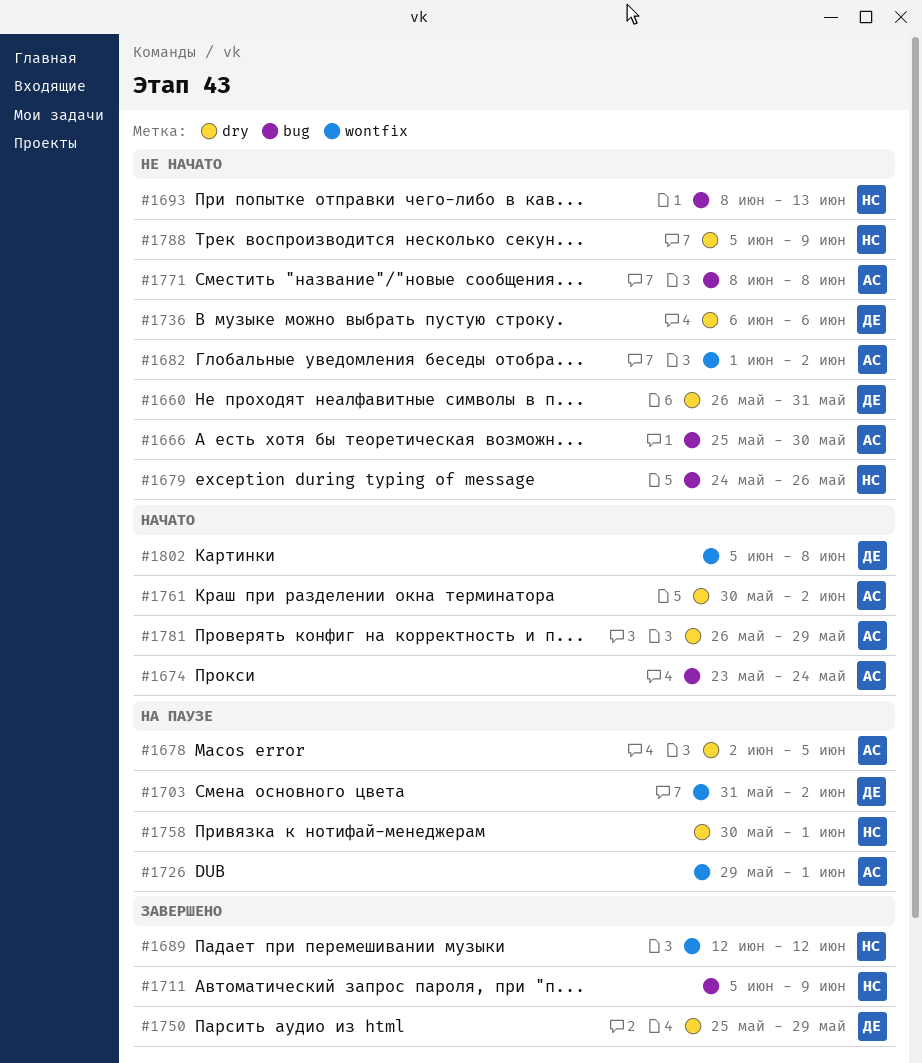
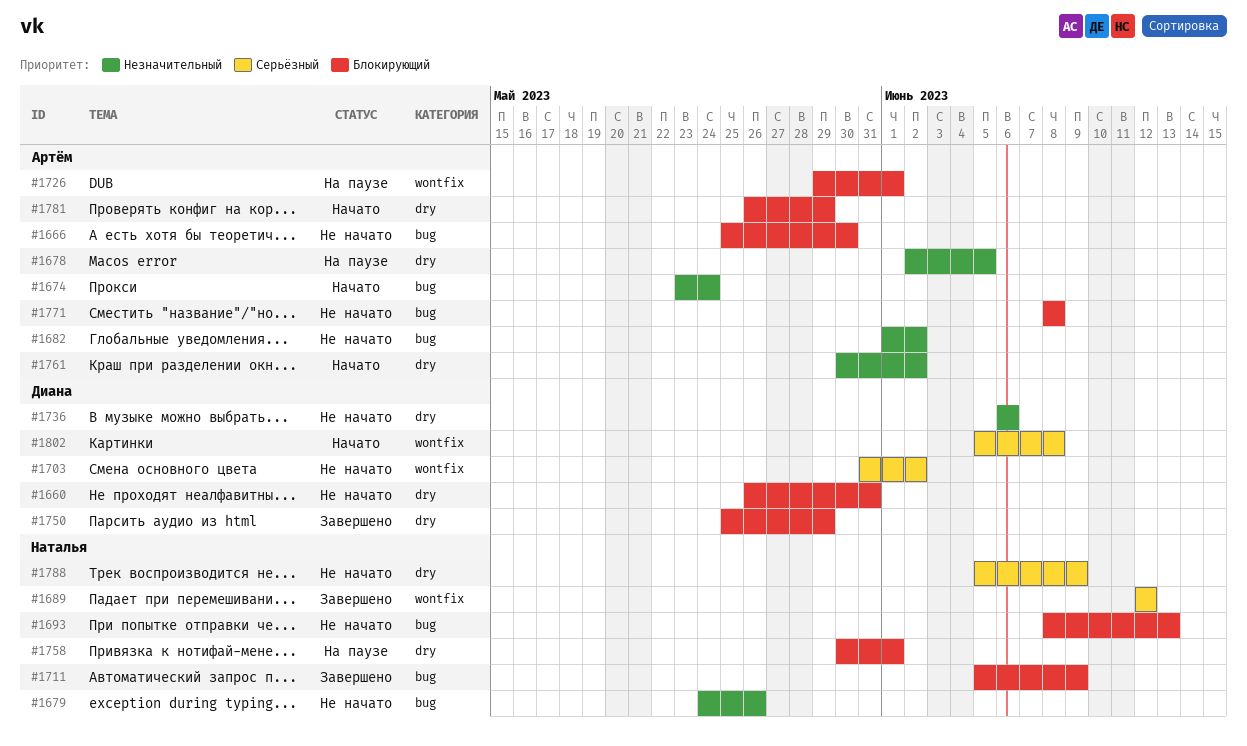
#1682, label: wontfix -> bug
#1703, status: На паузе -> Не начато

